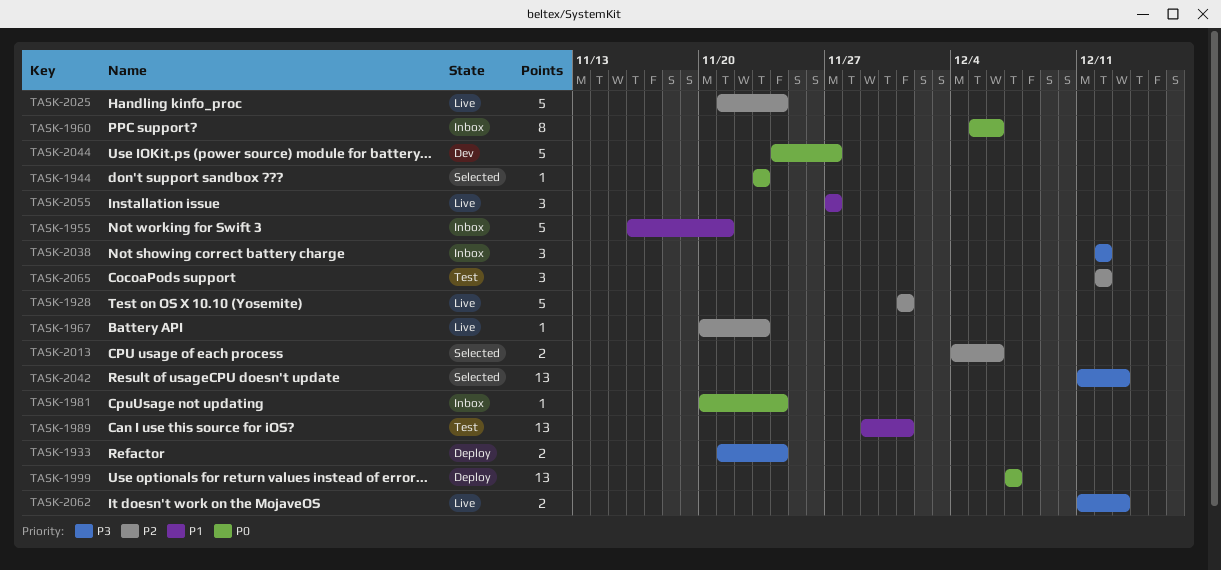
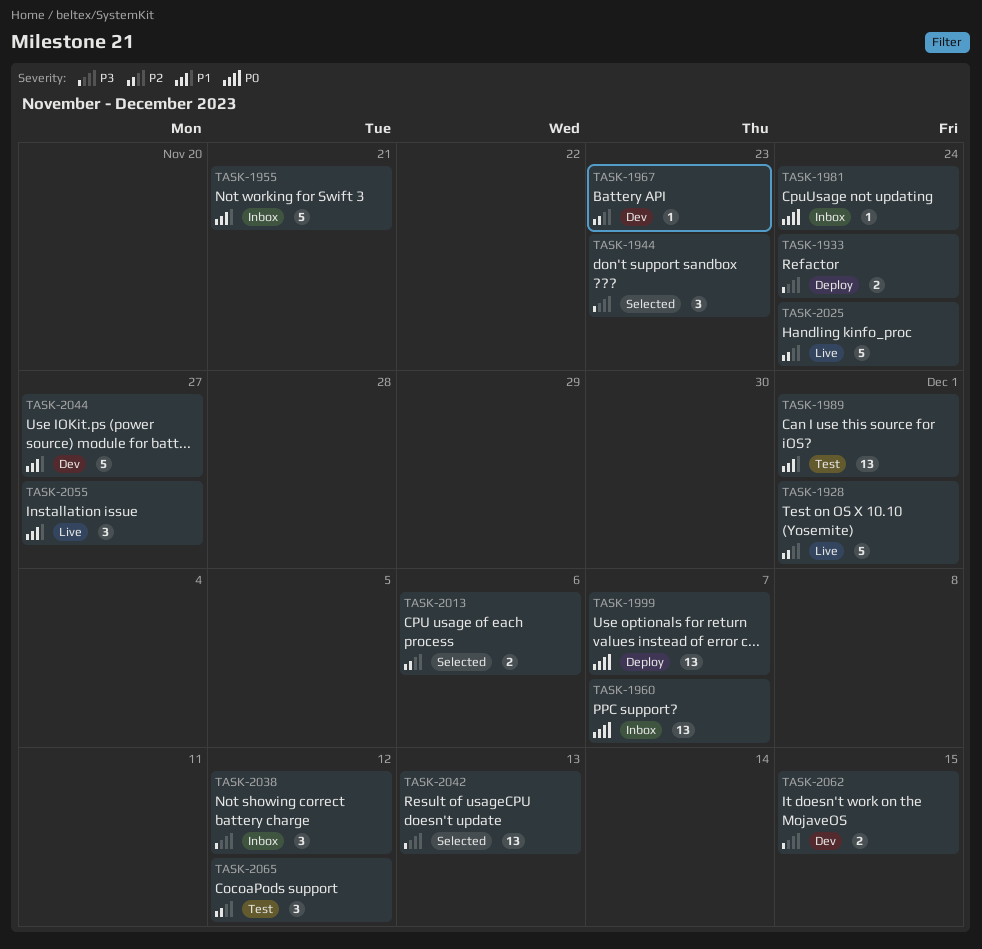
TASK-1944, priority: P0 -> P3
TASK-1944, estimate: 1 -> 3
TASK-1960, estimate: 8 -> 13
TASK-1960, due: Dec 6 -> Dec 7
TASK-1967, status: Live -> Dev
TASK-2044, priority: P0 -> P1
TASK-2062, status: Live -> Dev
TASK-2062, due: Dec 13 -> Dec 15

